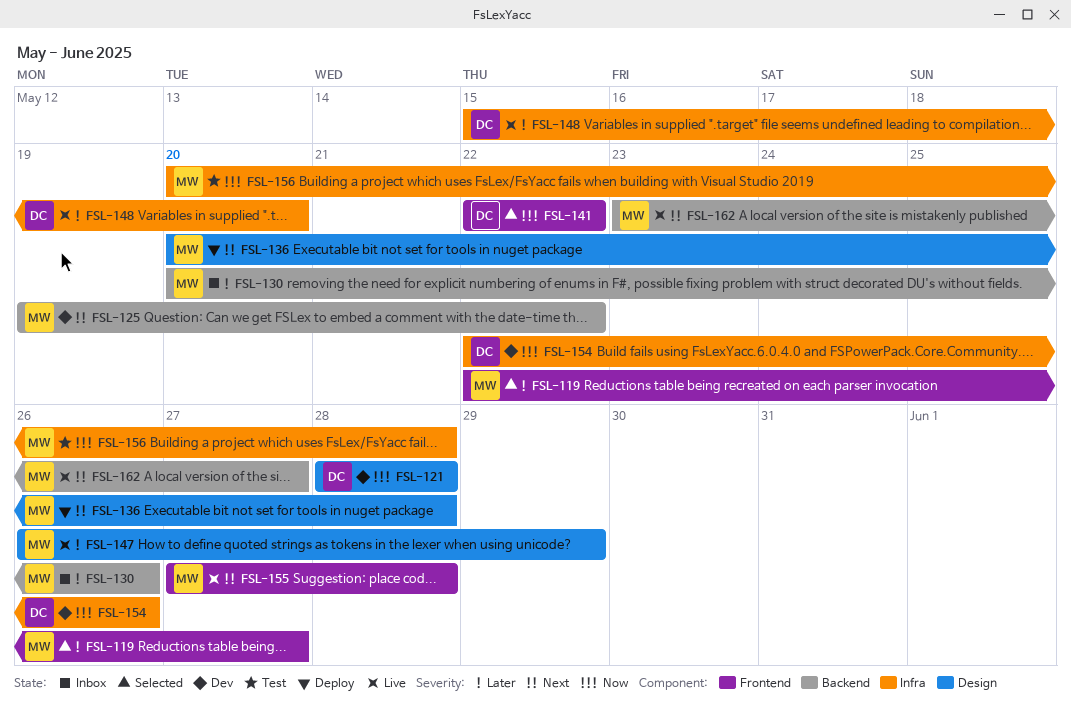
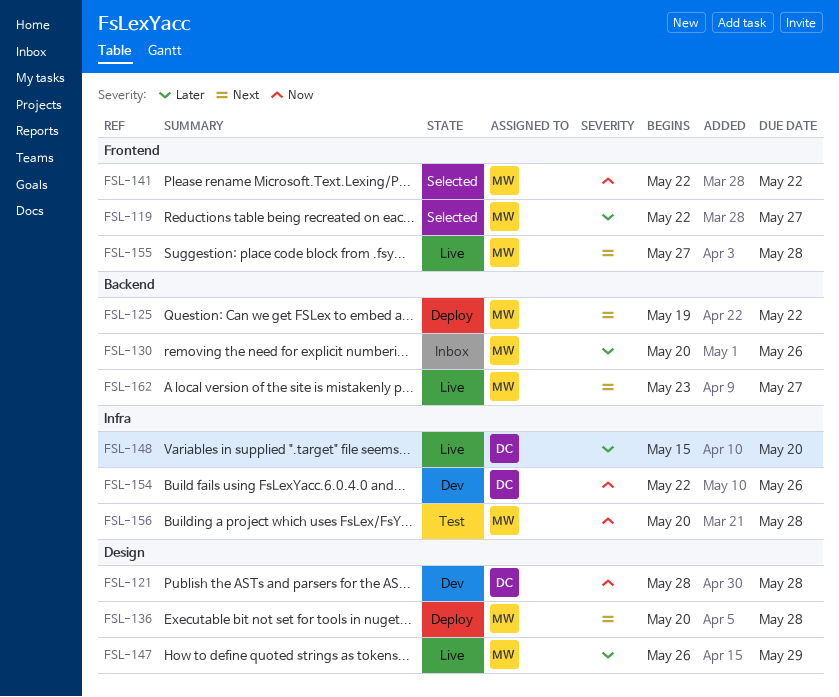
FSL-125, status: Dev -> Deploy
FSL-141, owner: DC -> MW

